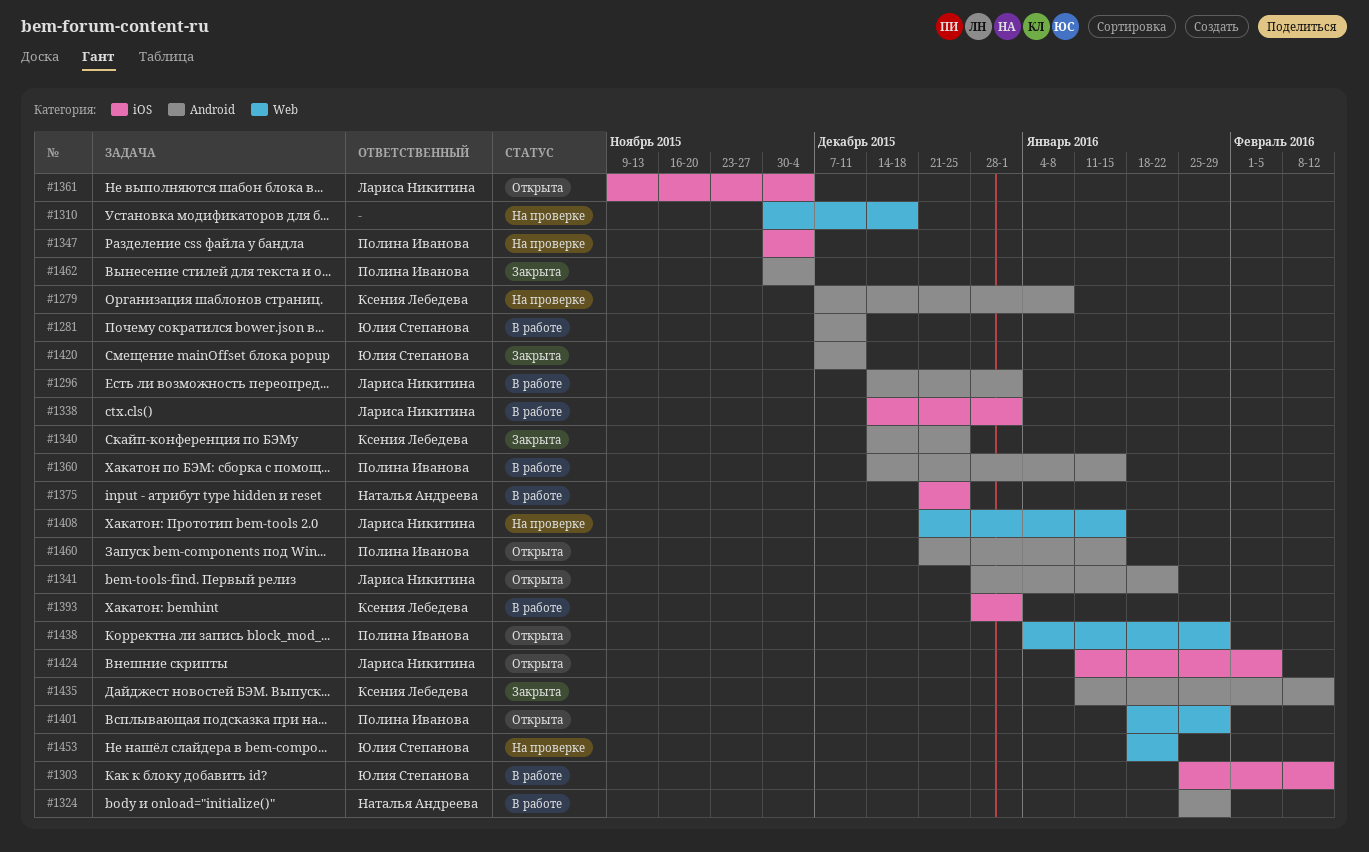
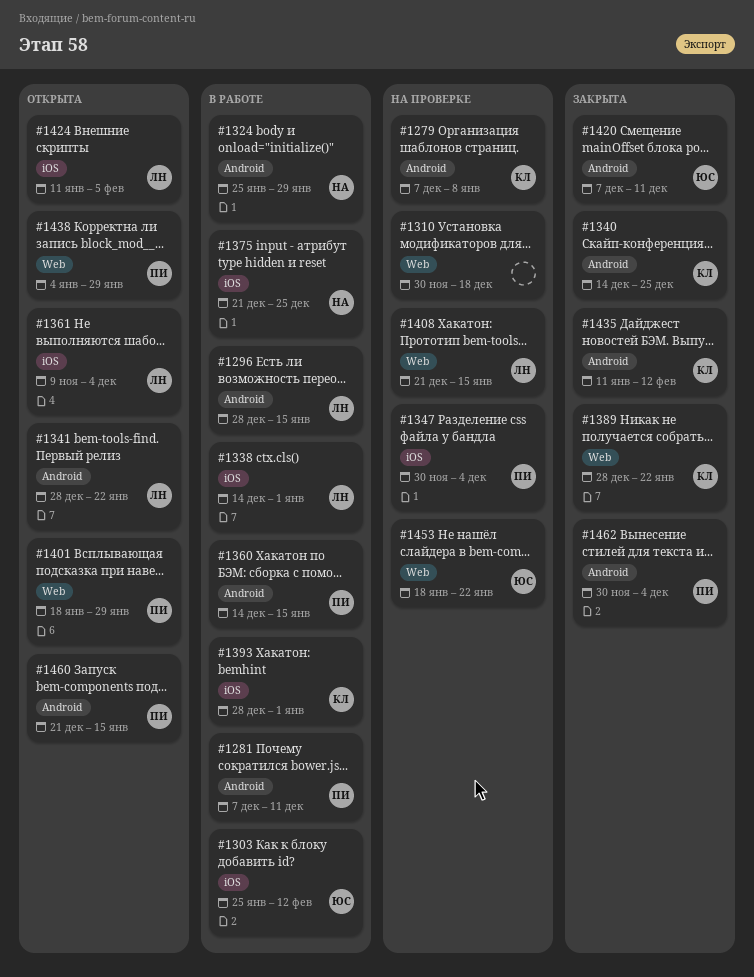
#1281, owner: Юлия Степанова -> Полина Иванова
#1296, start: Dec 14 -> Dec 28
#1296, due: Jan 1 -> Jan 15
#1389: none -> present

